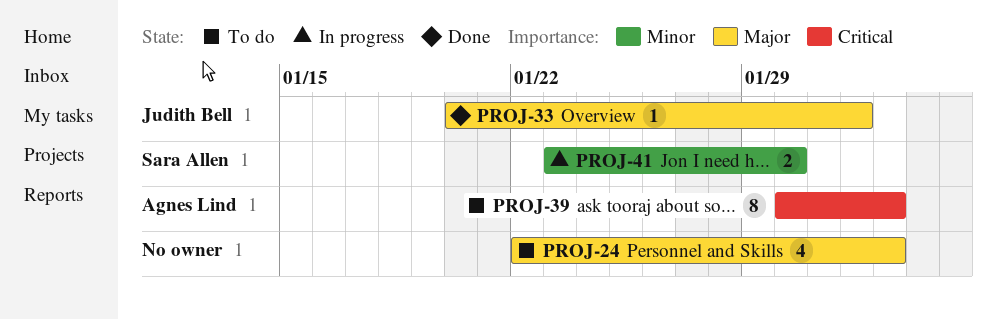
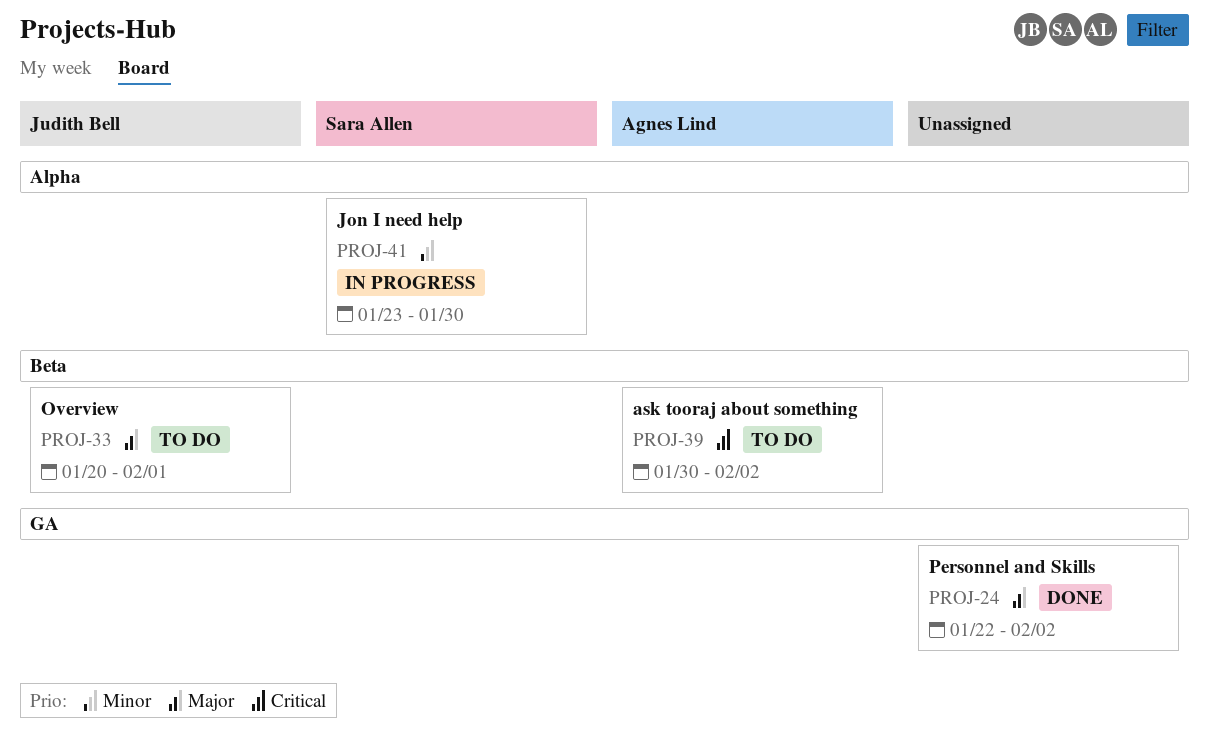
PROJ-24, status: To do -> Done
PROJ-33, status: Done -> To do

